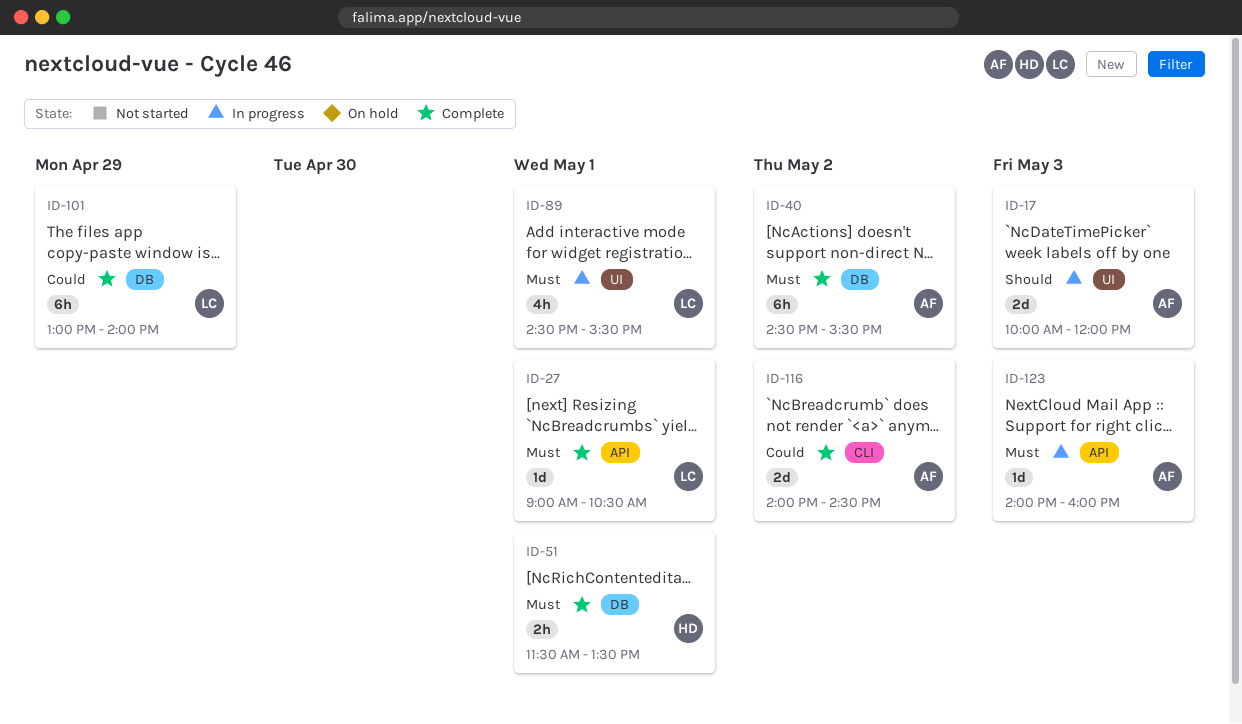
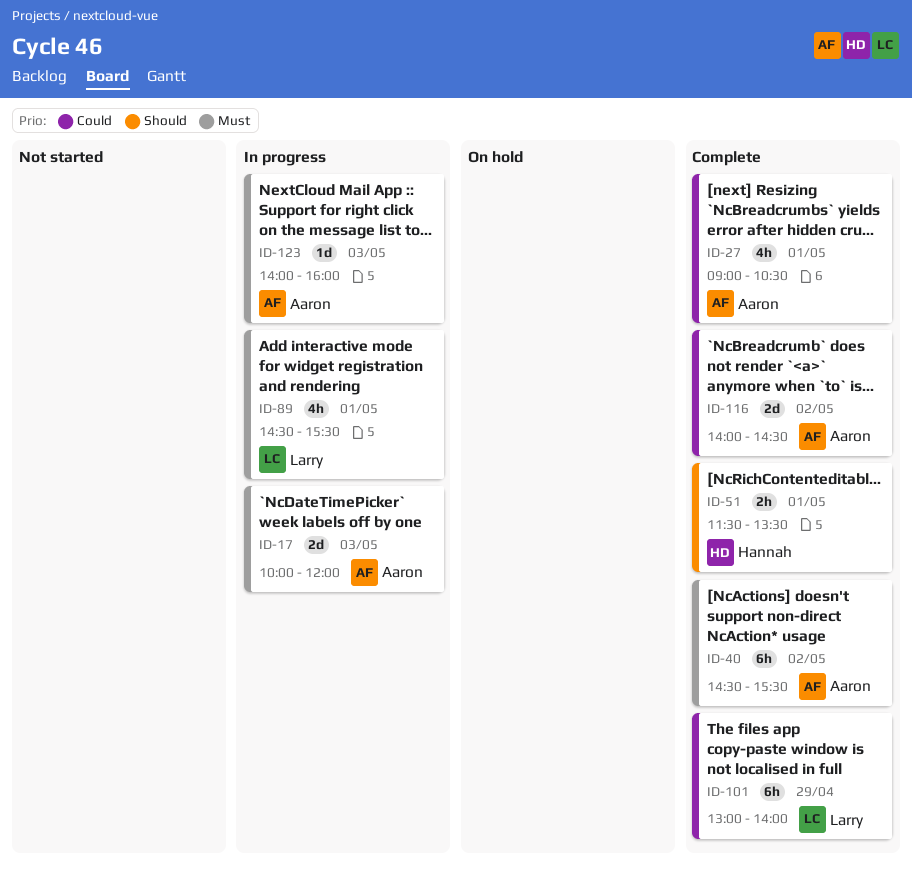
ID-17, priority: Should -> Must
ID-27, owner: Larry -> Aaron
ID-27, priority: Must -> Could
ID-27, estimate: 1d -> 4h
ID-51, priority: Must -> Should

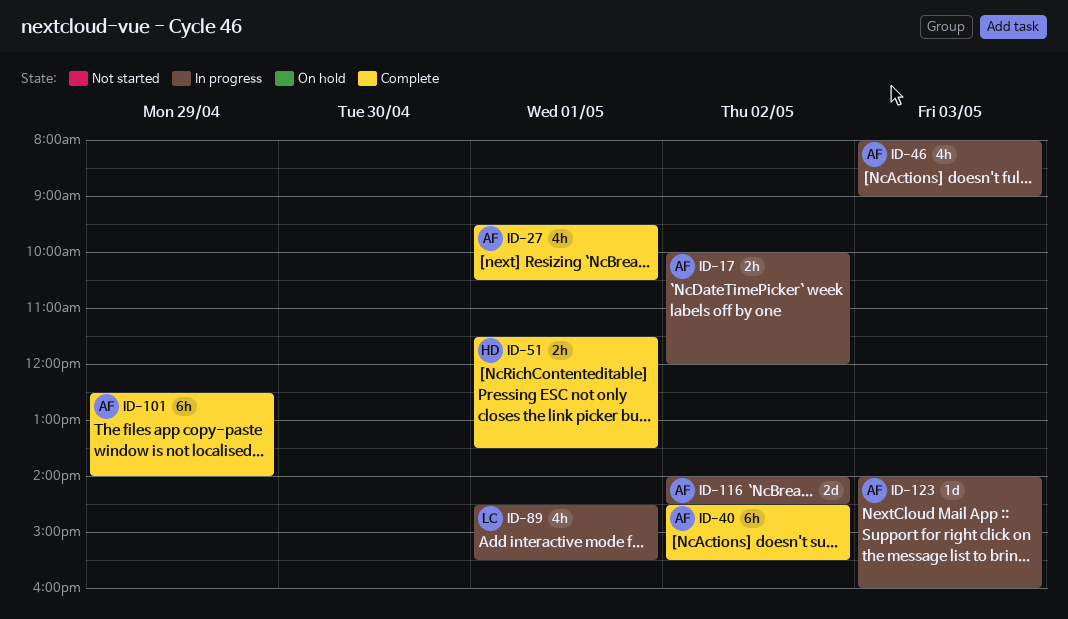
ID-17, estimate: 2d -> 2h
ID-17, day: May 3 -> May 2
ID-27, begins: 09:00 -> 09:30
ID-46: none -> present
ID-101, owner: Larry -> Aaron
ID-101, begins: 13:00 -> 12:30
ID-116, status: Complete -> In progress

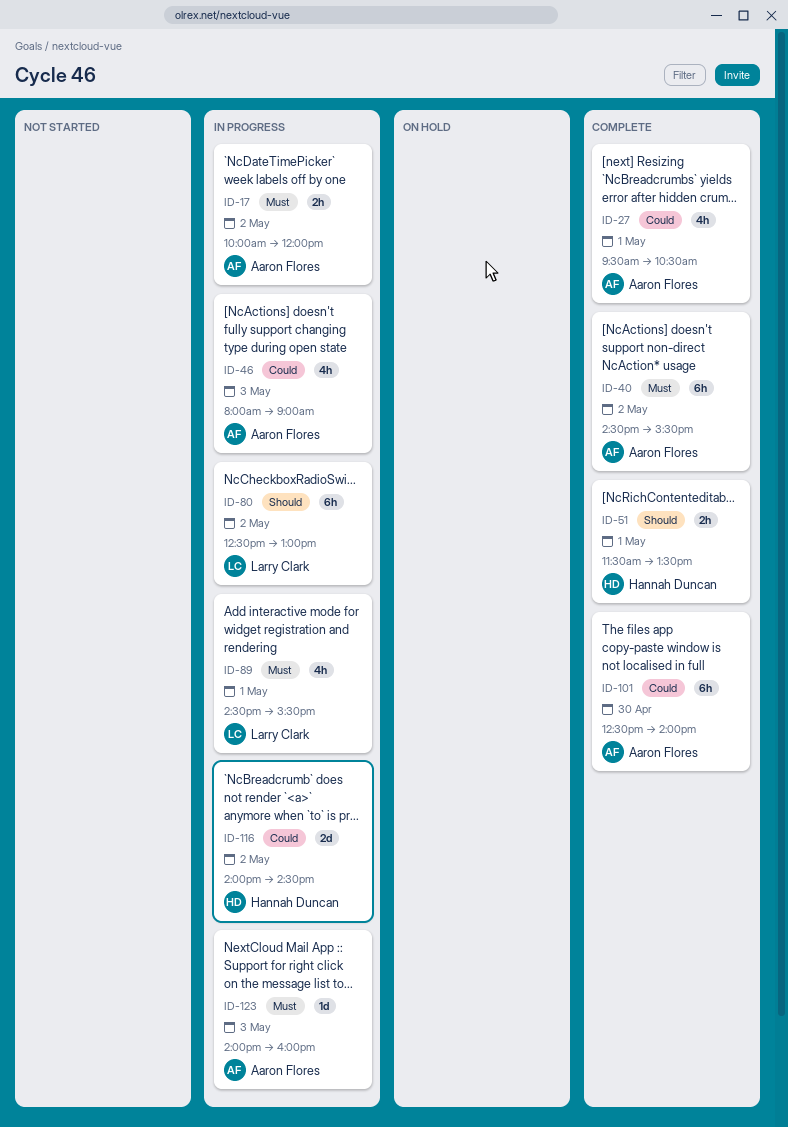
ID-80: none -> present
ID-101, day: Apr 29 -> Apr 30
ID-116, owner: Aaron Flores -> Hannah Duncan

